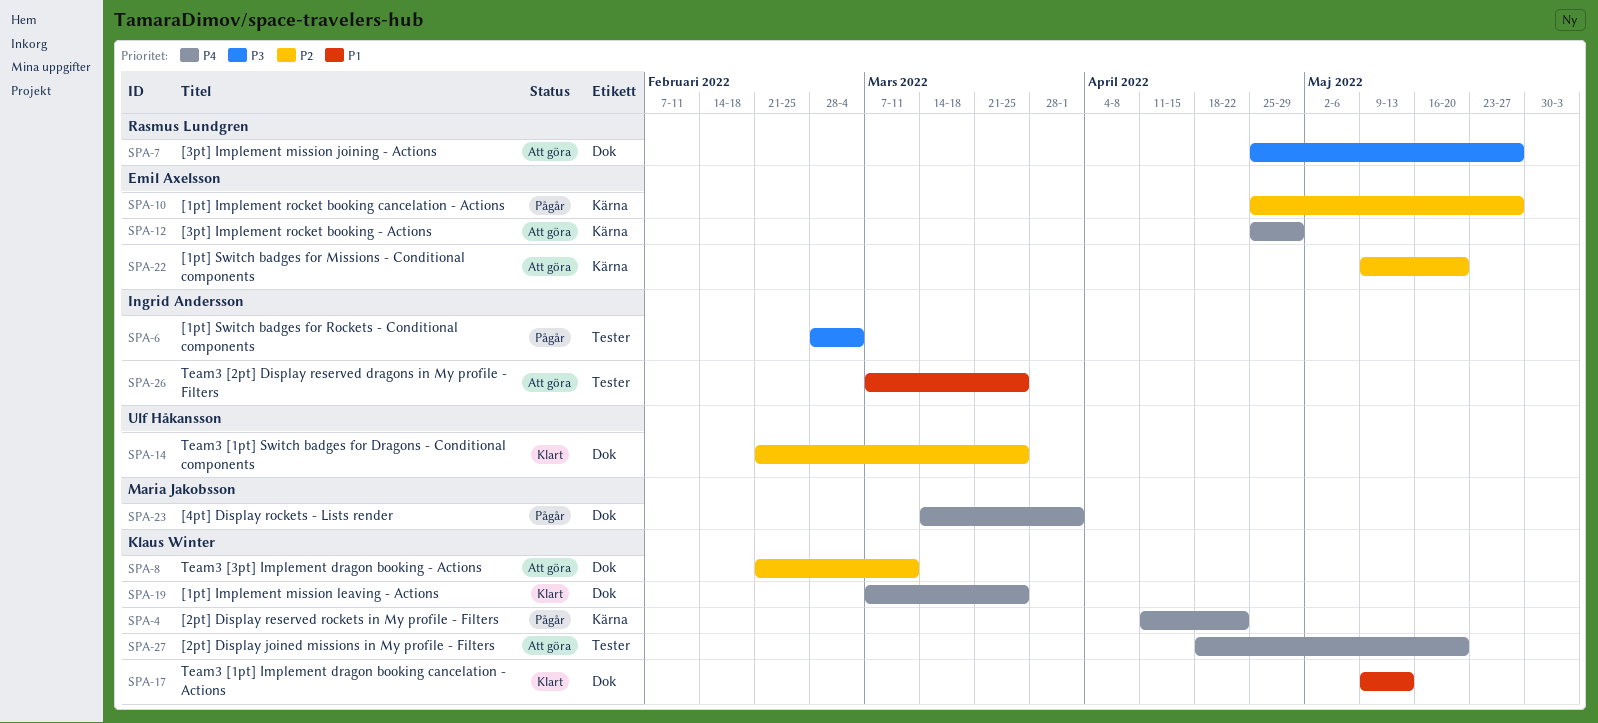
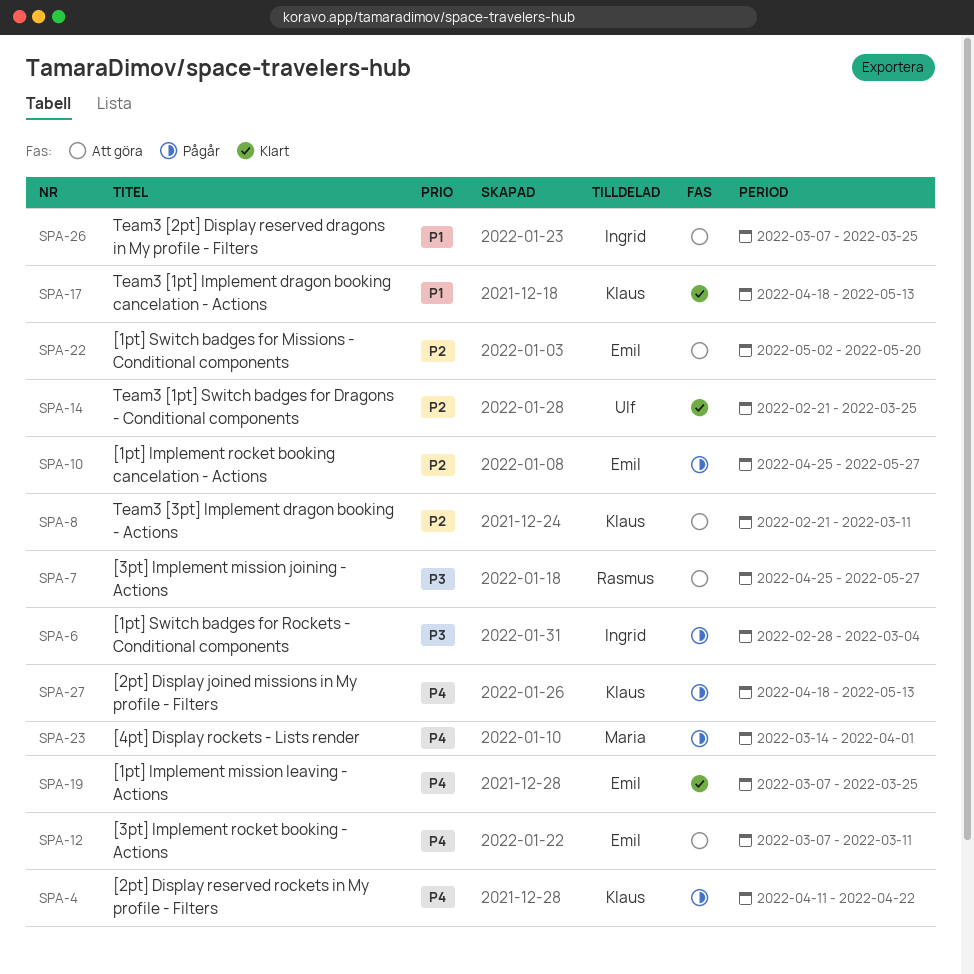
SPA-12, start: Apr 25 -> Mar 7
SPA-12, due: Apr 29 -> Mar 11
SPA-17, start: May 9 -> Apr 18
SPA-19, owner: Klaus Winter -> Emil Axelsson
SPA-22, start: May 9 -> May 2
SPA-27, status: Att göra -> Pågår
SPA-27, due: May 20 -> May 13

